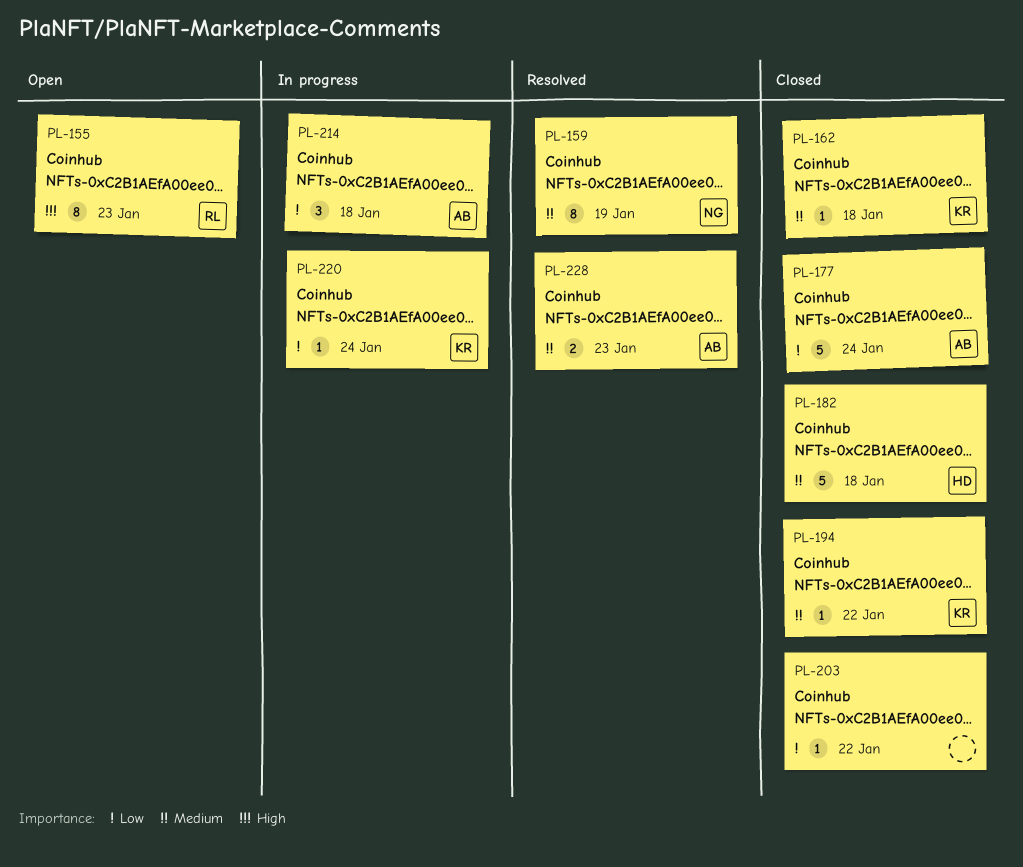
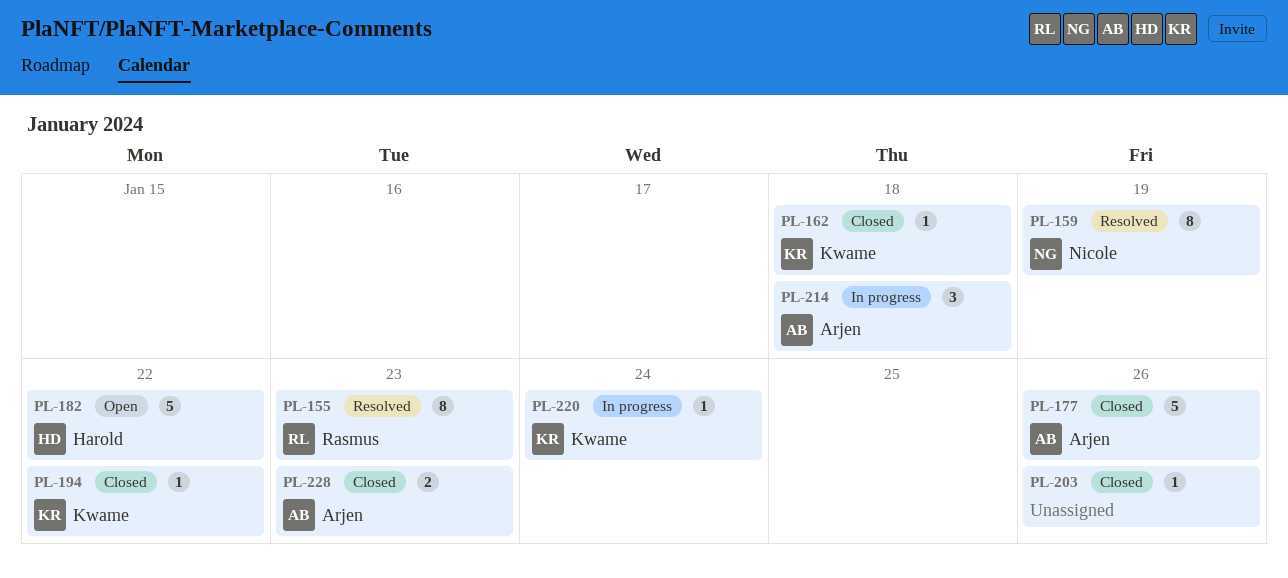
PL-155, status: Open -> Resolved
PL-177, due: Jan 24 -> Jan 26
PL-182, status: Closed -> Open
PL-182, due: Jan 18 -> Jan 22
PL-203, due: Jan 22 -> Jan 26
PL-228, status: Resolved -> Closed

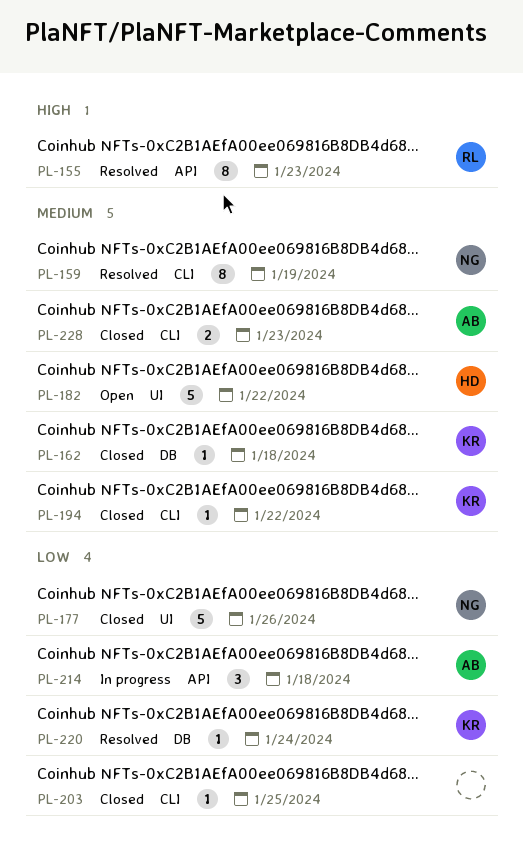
PL-177, owner: Arjen -> Nicole
PL-203, due: Jan 26 -> Jan 25
PL-220, status: In progress -> Resolved

